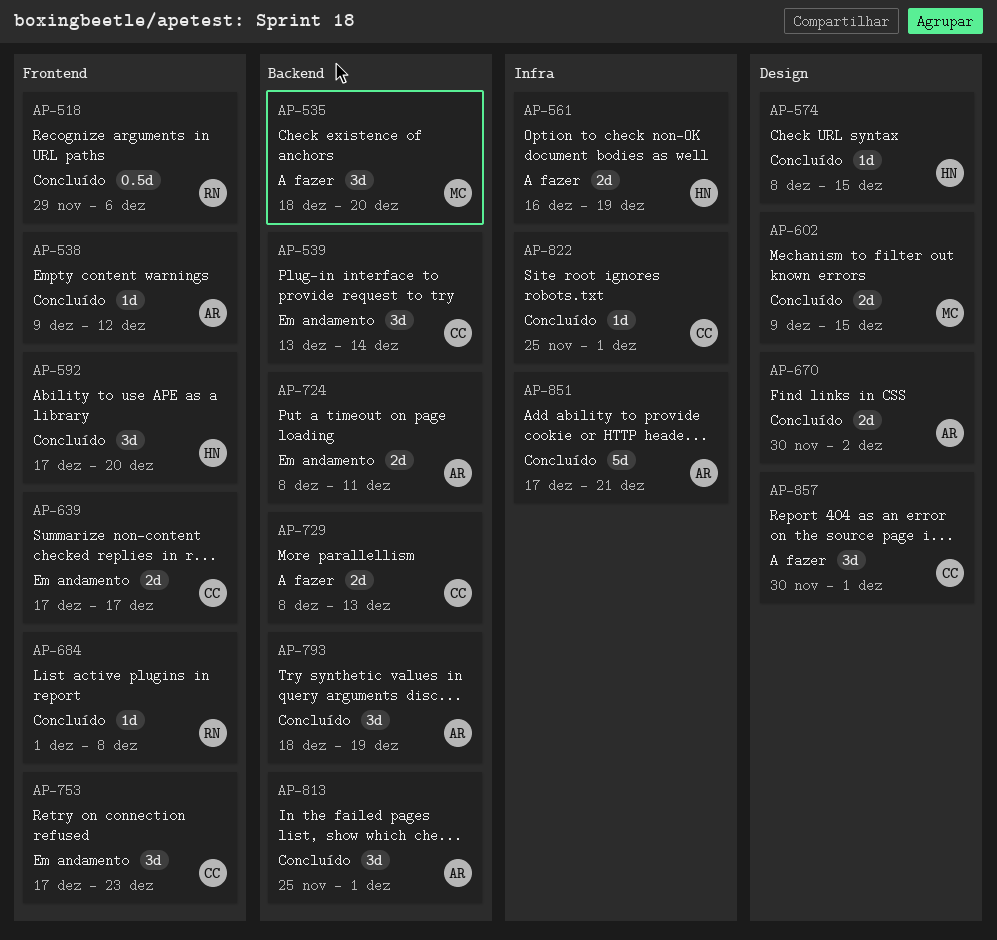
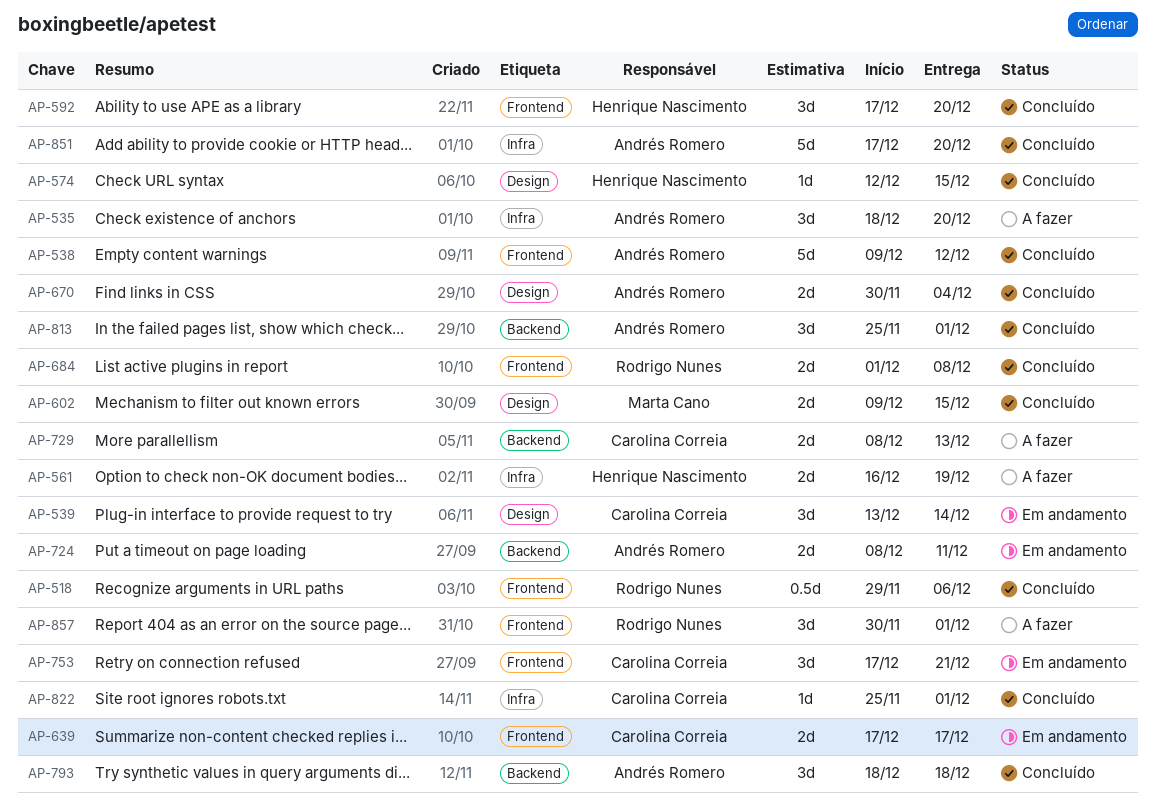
AP-535, owner: Marta Cano -> Andrés Romero
AP-535, label: Backend -> Infra
AP-538, estimate: 1d -> 5d
AP-539, label: Backend -> Design
AP-574, start: Dec 8 -> Dec 12
AP-670, due: Dec 2 -> Dec 4
AP-684, estimate: 1d -> 2d
AP-753, due: Dec 23 -> Dec 21
AP-793, due: Dec 19 -> Dec 18
AP-851, due: Dec 21 -> Dec 20
AP-857, owner: Carolina Correia -> Rodrigo Nunes
AP-857, label: Design -> Frontend

